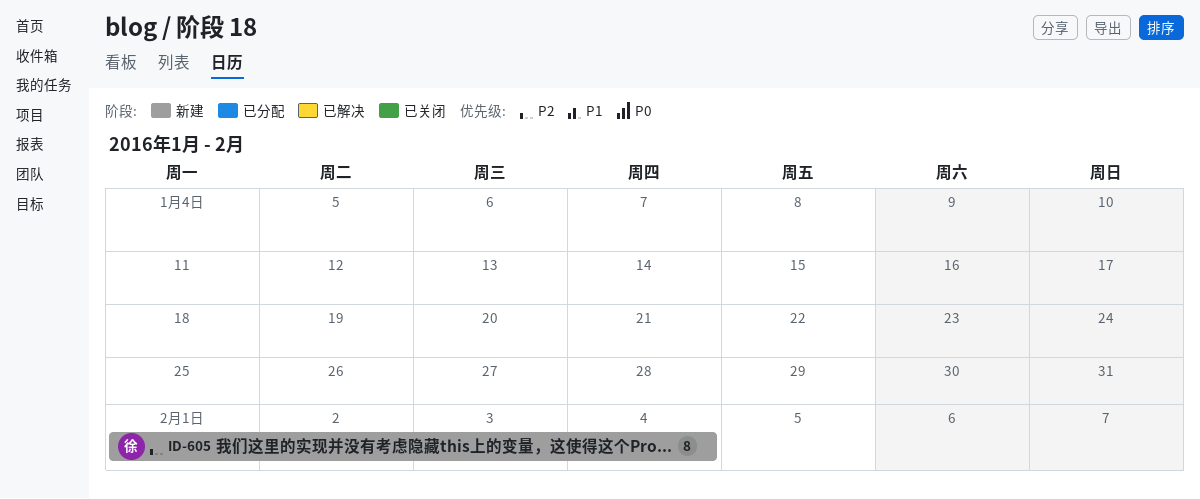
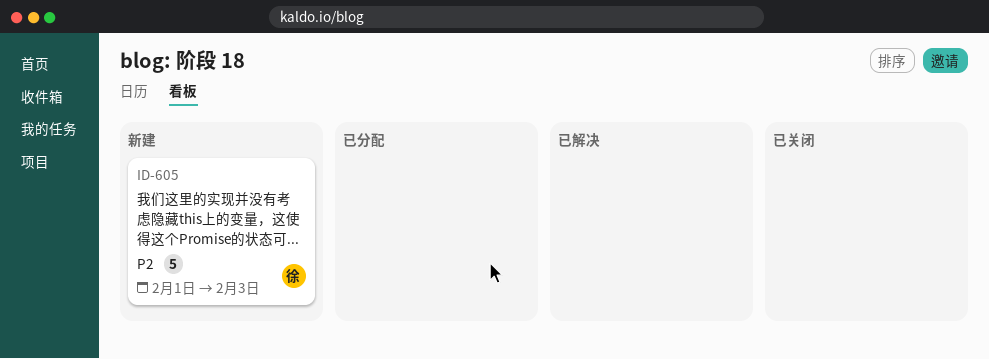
ID-605, estimate: 8 -> 5
ID-605, due: Feb 4 -> Feb 3

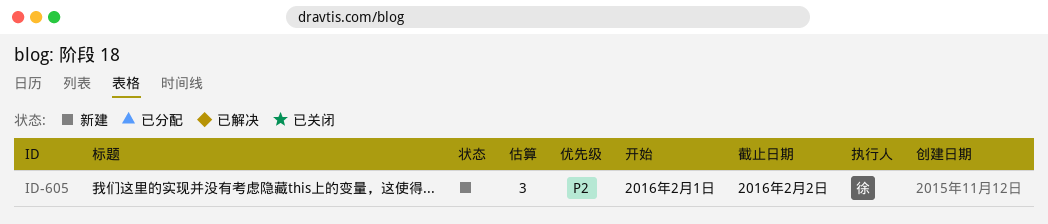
ID-605, estimate: 5 -> 3
ID-605, due: Feb 3 -> Feb 2

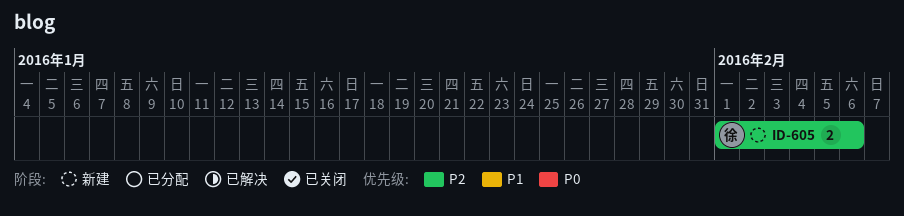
ID-605, estimate: 3 -> 2
ID-605, due: Feb 2 -> Feb 6

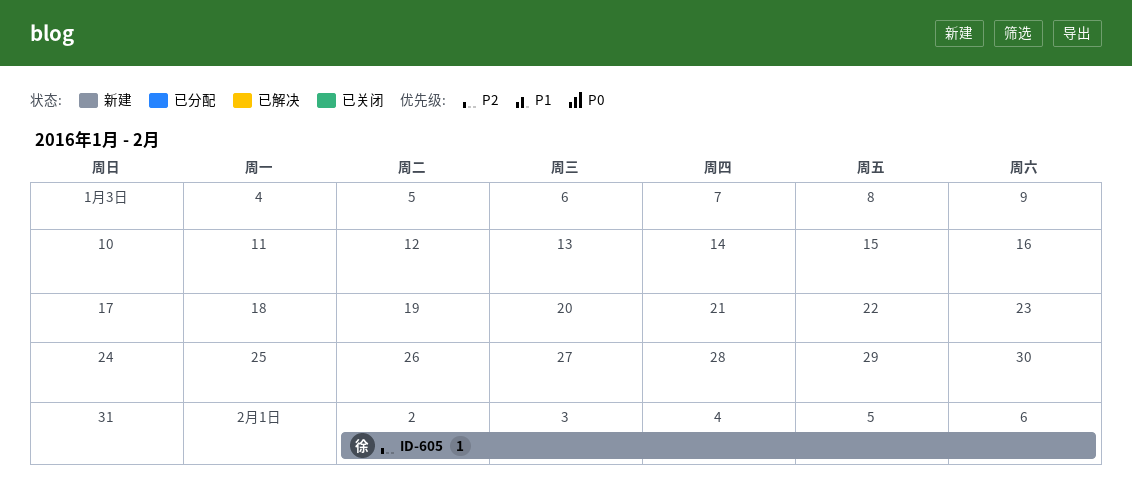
ID-605, estimate: 2 -> 1
ID-605, start: Feb 1 -> Feb 2

